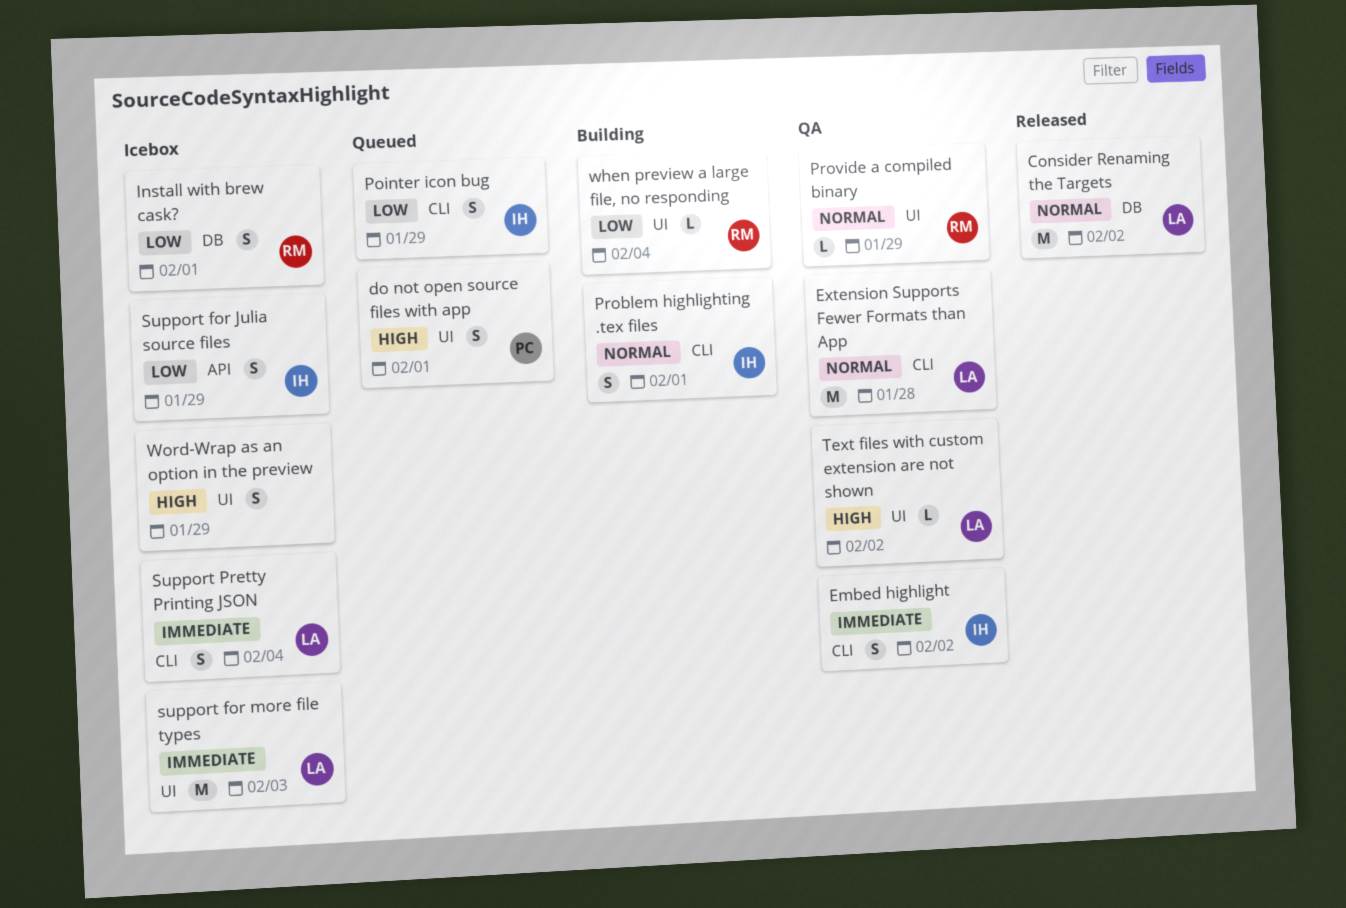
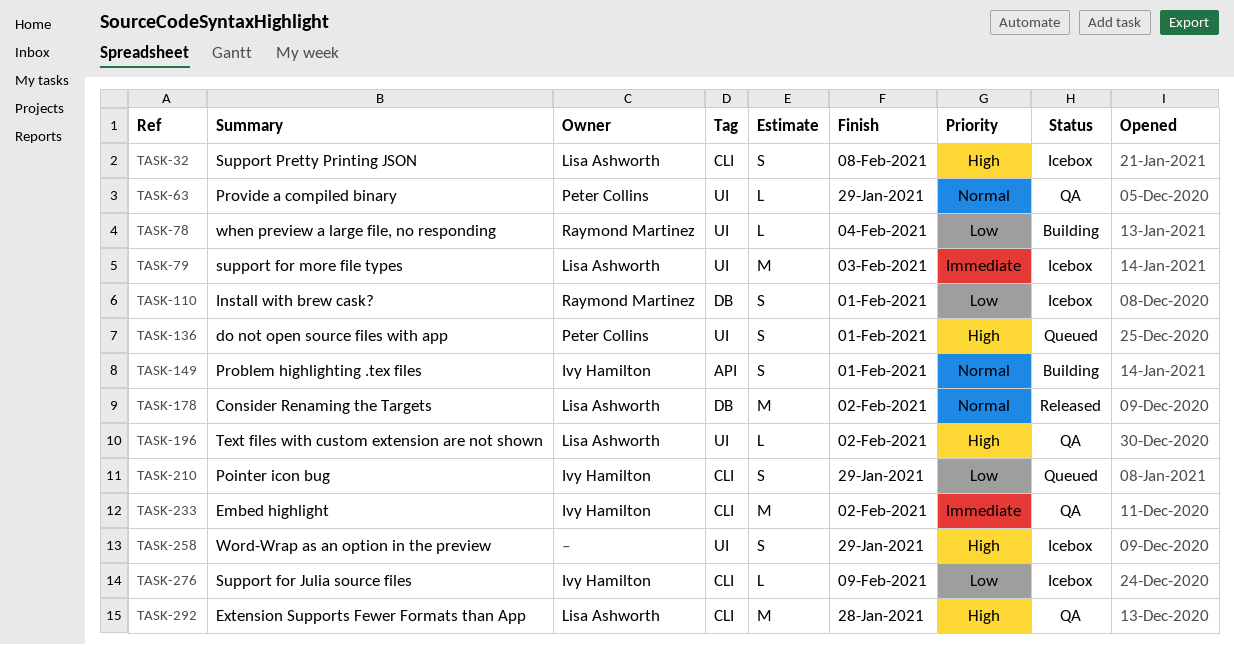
Embed highlight, estimate: S -> M
Extension Supports Fewer Formats than App, priority: Normal -> High
Problem highlighting .tex files, label: CLI -> API
Provide a compiled binary, owner: Raymond Martinez -> Peter Collins
Support for Julia source files, label: API -> CLI
Support for Julia source files, estimate: S -> L
Support for Julia source files, due: Jan 29 -> Feb 9
Support Pretty Printing JSON, priority: Immediate -> High
Support Pretty Printing JSON, due: Feb 4 -> Feb 8

